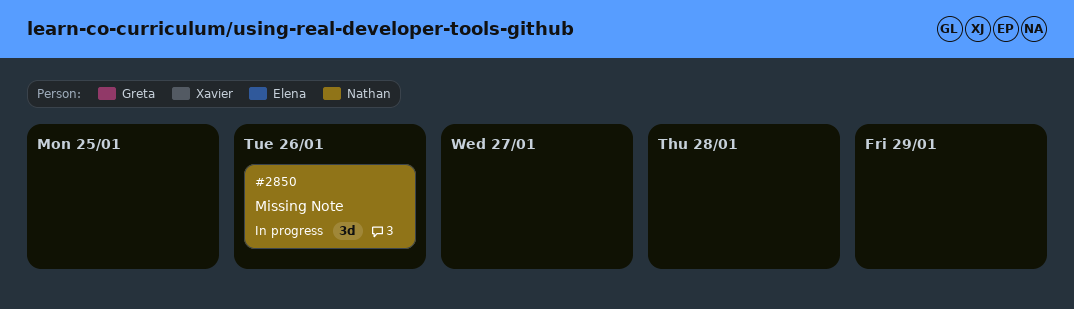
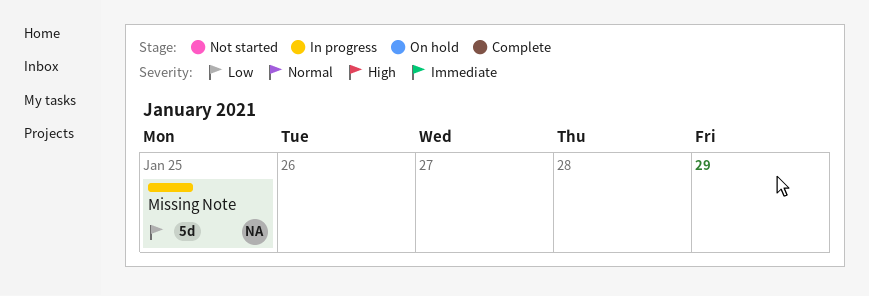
Missing Note, estimate: 3d -> 5d
Missing Note, due: Jan 26 -> Jan 25

